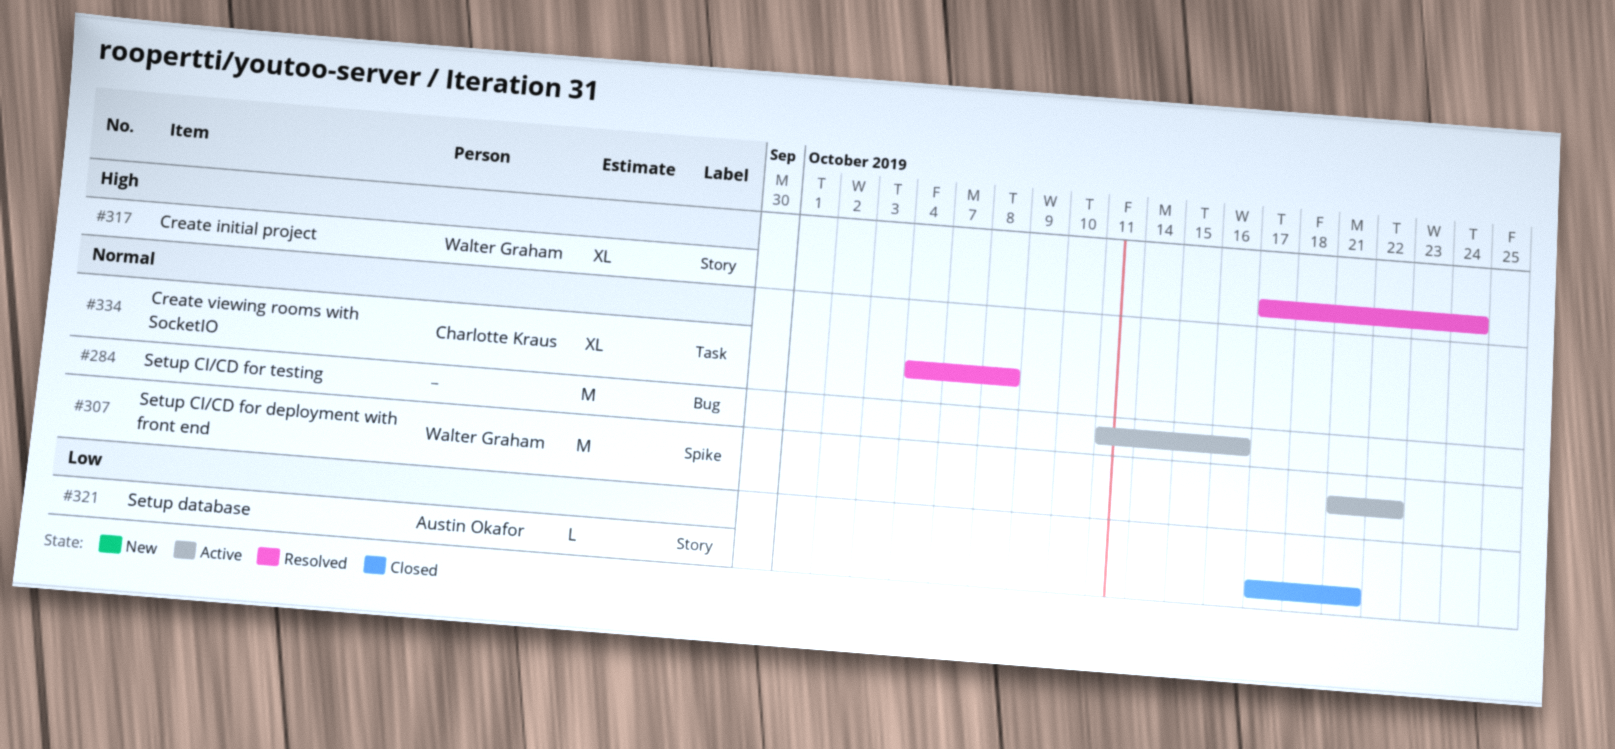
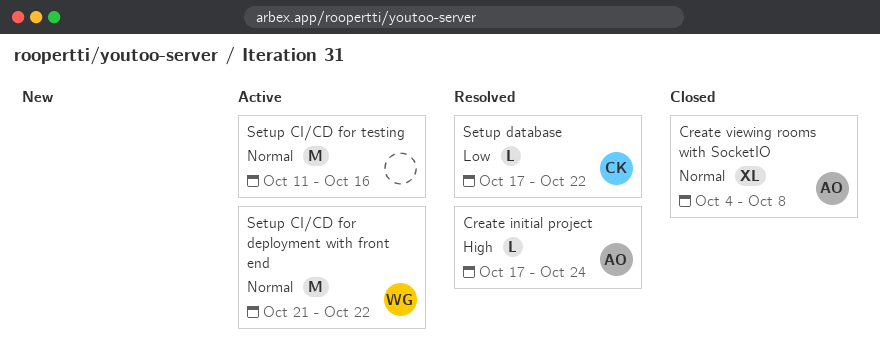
Create initial project, owner: Walter Graham -> Austin Okafor
Create initial project, estimate: XL -> L
Create viewing rooms with SocketIO, status: Resolved -> Closed
Create viewing rooms with SocketIO, owner: Charlotte Kraus -> Austin Okafor
Setup database, status: Closed -> Resolved
Setup database, owner: Austin Okafor -> Charlotte Kraus
Setup database, due: Oct 21 -> Oct 22

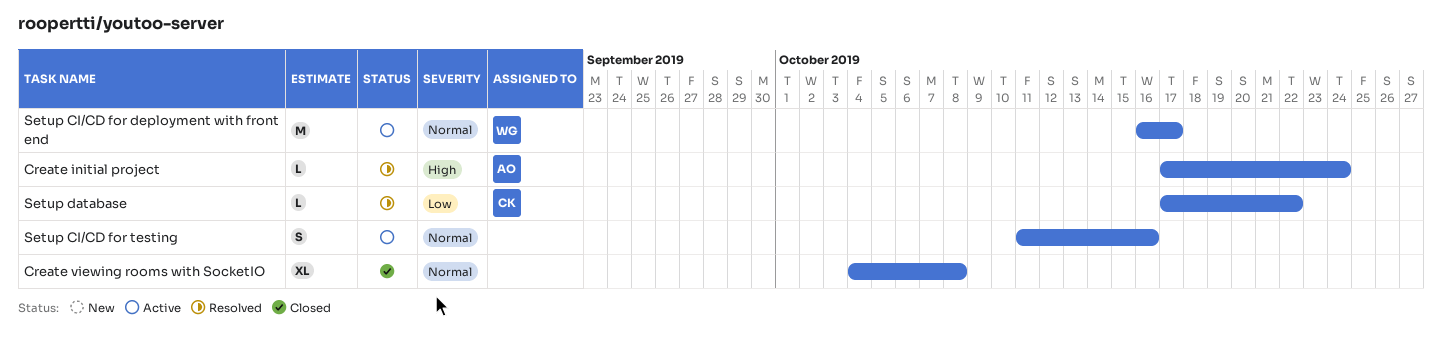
Create viewing rooms with SocketIO, owner: AO -> none
Setup CI/CD for deployment with front end, start: Oct 21 -> Oct 16
Setup CI/CD for deployment with front end, due: Oct 22 -> Oct 17
Setup CI/CD for testing, estimate: M -> S

